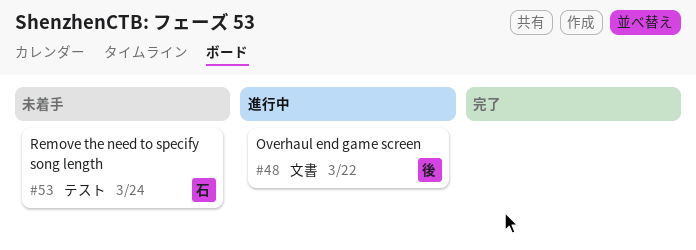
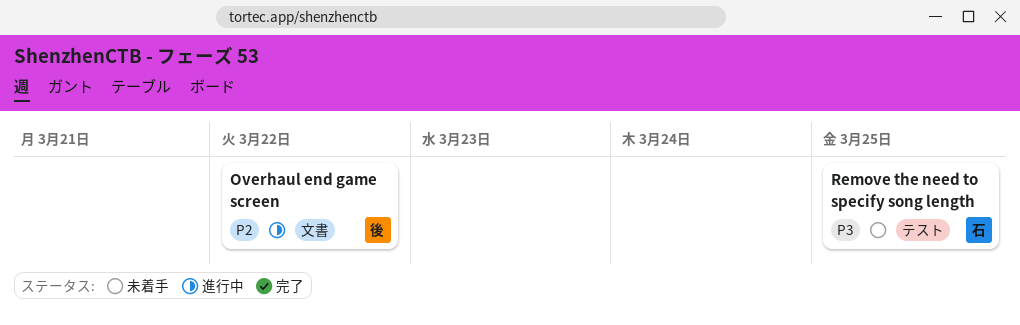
Remove the need to specify song length, due: Mar 24 -> Mar 25

